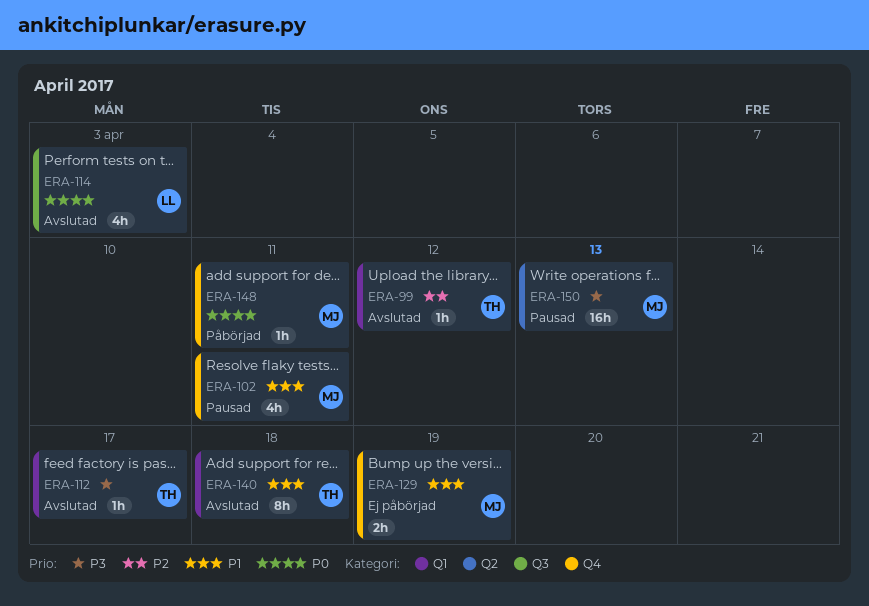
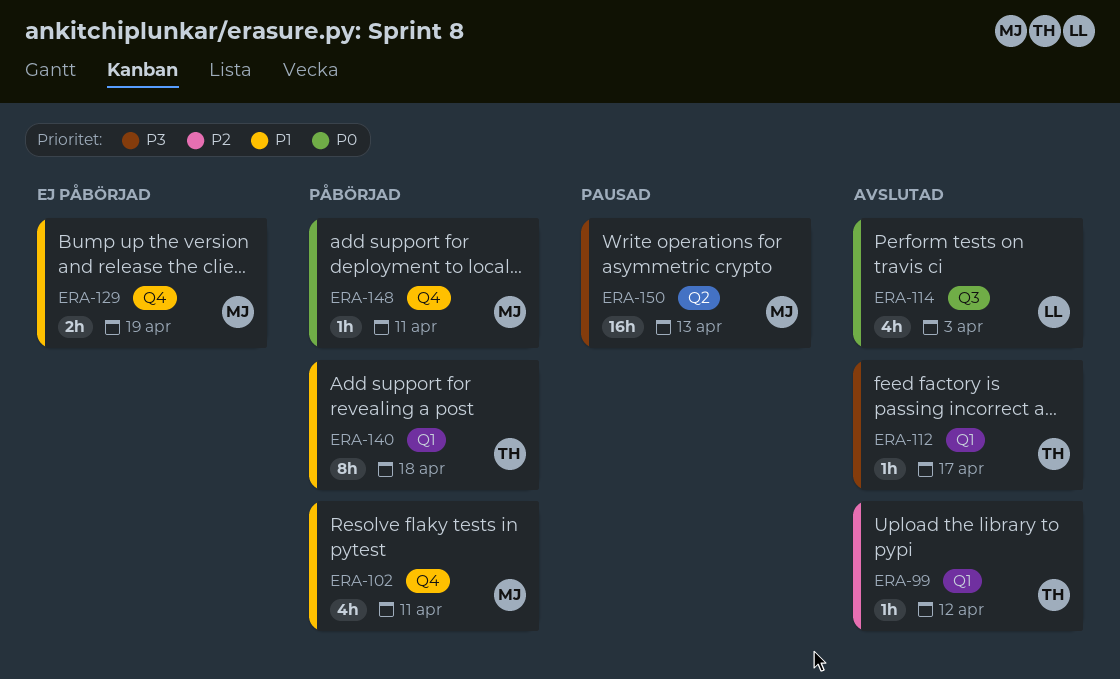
ERA-102, status: Pausad -> Påbörjad
ERA-140, status: Avslutad -> Påbörjad

